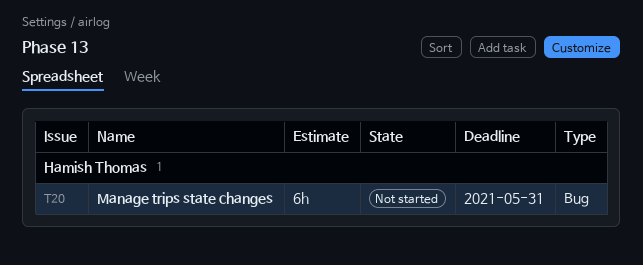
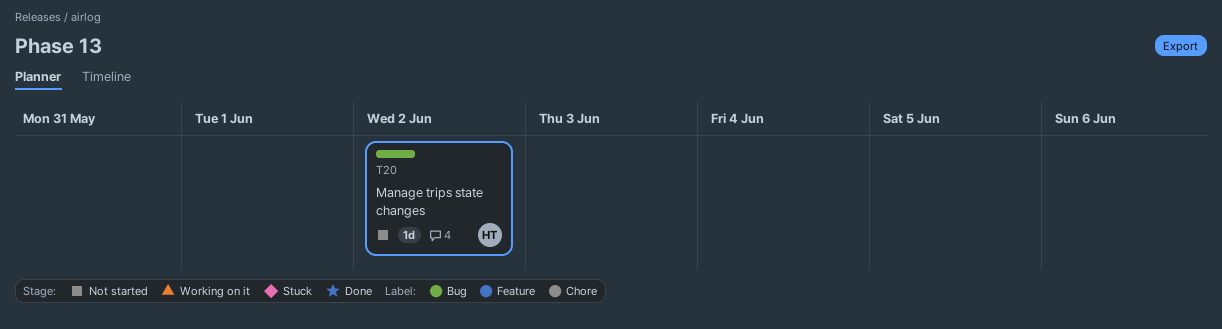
T20, estimate: 6h -> 1d
T20, due: May 31 -> Jun 2

